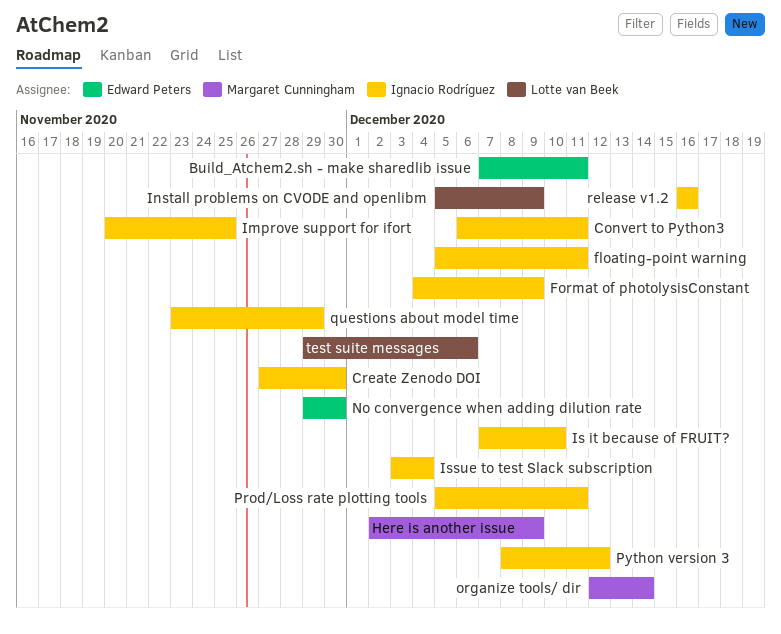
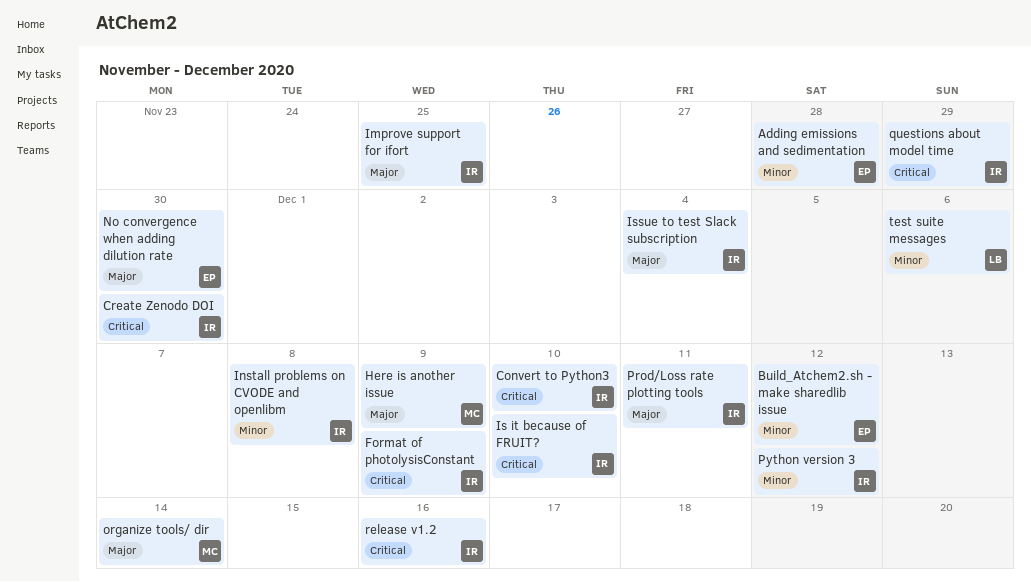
Adding emissions and sedimentation: none -> present
Build_Atchem2.sh - make sharedlib issue, due: Dec 11 -> Dec 12
Convert to Python3, due: Dec 11 -> Dec 10
floating-point warning: present -> none
Install problems on CVODE and openlibm, owner: Lotte van Beek -> Ignacio Rodríguez
Install problems on CVODE and openlibm, due: Dec 9 -> Dec 8

